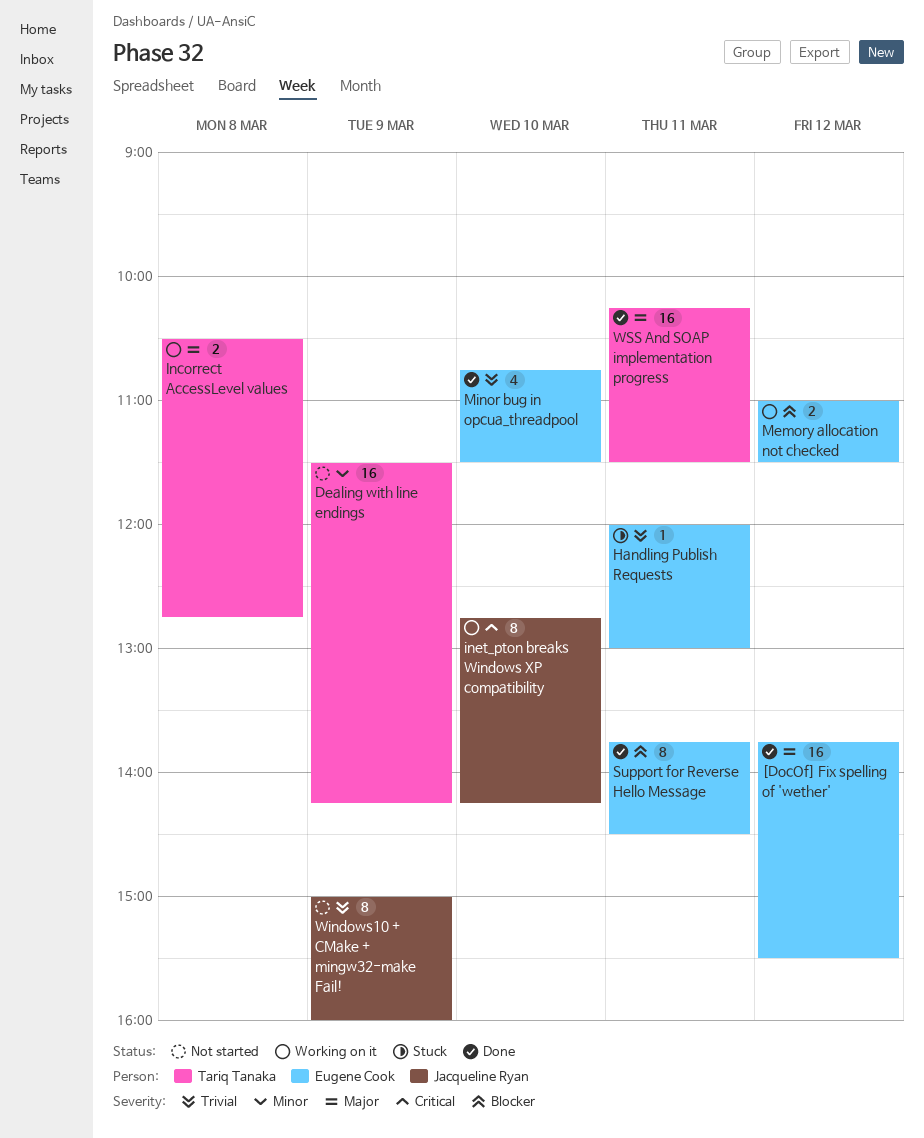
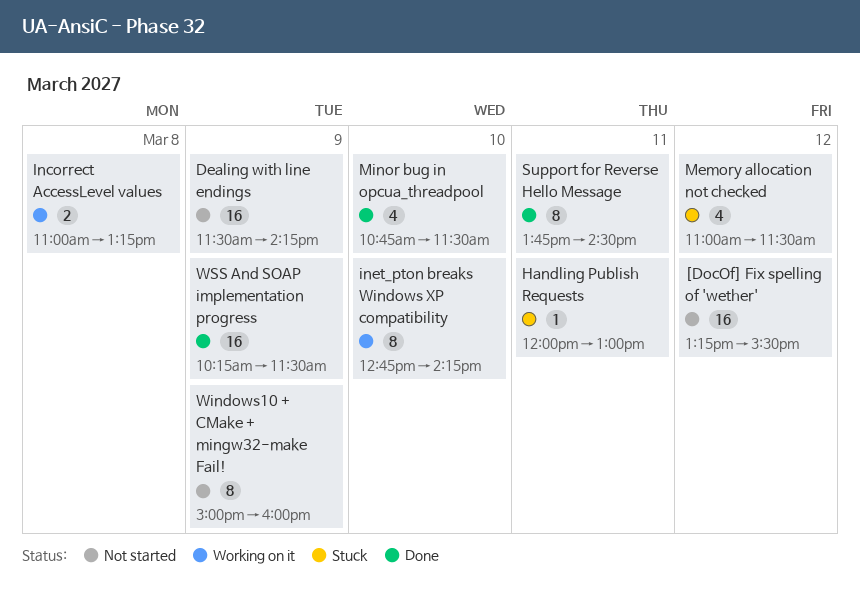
[DocOf] Fix spelling of 'wether', status: Done -> Not started
[DocOf] Fix spelling of 'wether', begins: 13:45 -> 13:15
Incorrect AccessLevel values, begins: 10:30 -> 11:00
Incorrect AccessLevel values, ends: 12:45 -> 13:15
Memory allocation not checked, status: Working on it -> Stuck
Memory allocation not checked, estimate: 2 -> 4
WSS And SOAP implementation progress, day: Mar 11 -> Mar 9

